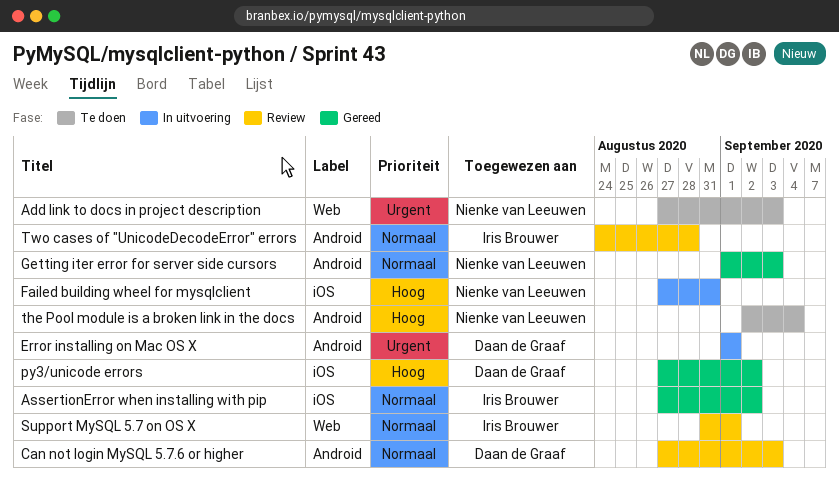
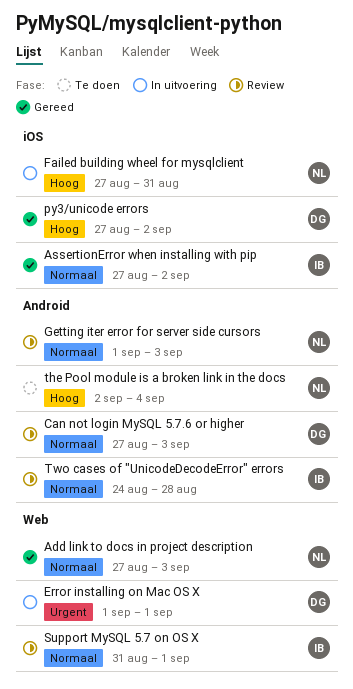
Add link to docs in project description, status: Te doen -> Gereed
Add link to docs in project description, priority: Urgent -> Normaal
Error installing on Mac OS X, label: Android -> Web
Getting iter error for server side cursors, status: Gereed -> Review

